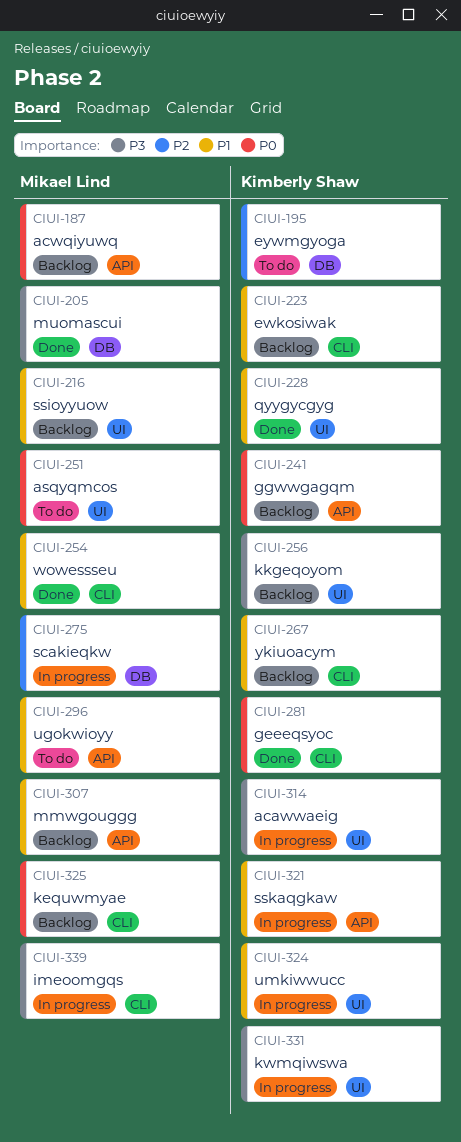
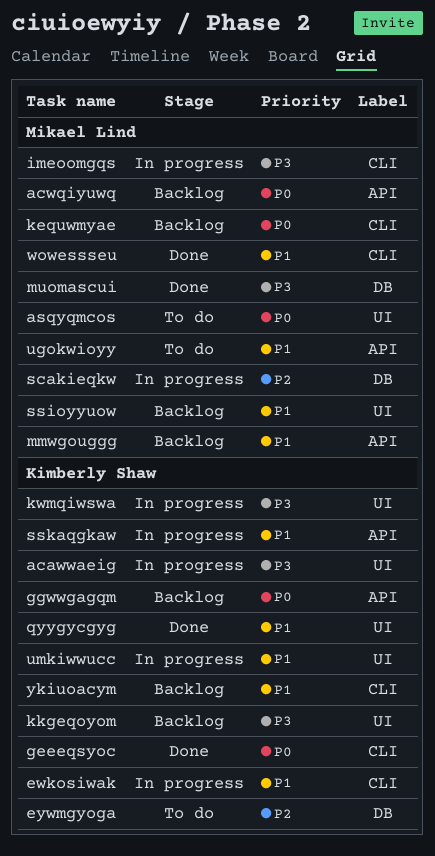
ewkosiwak, status: Backlog -> In progress

